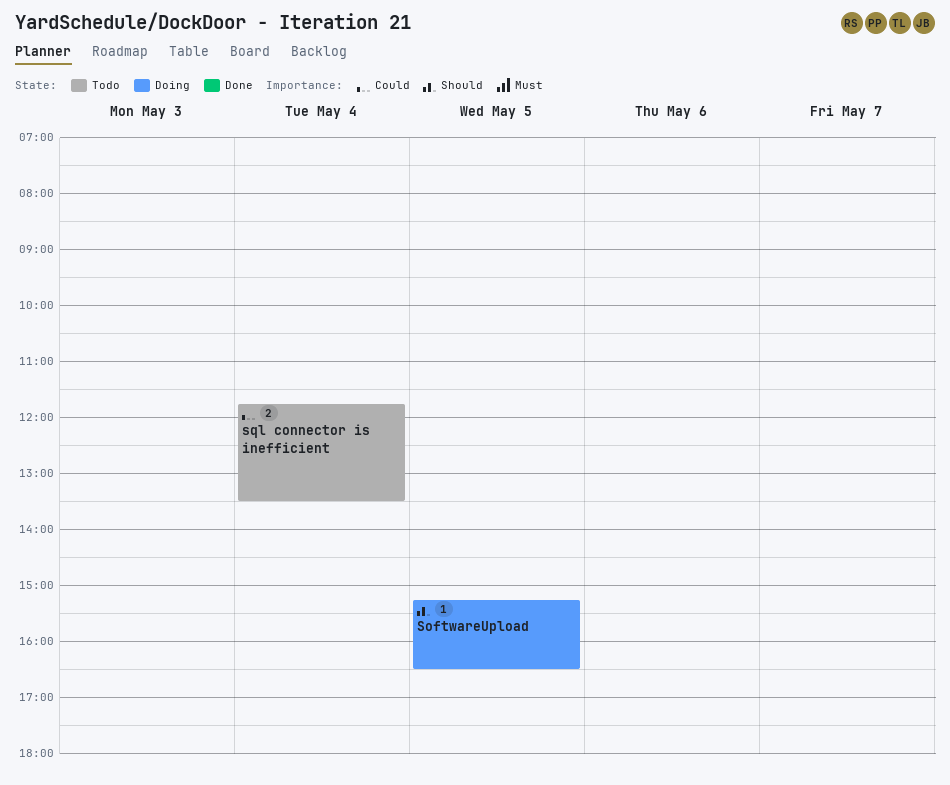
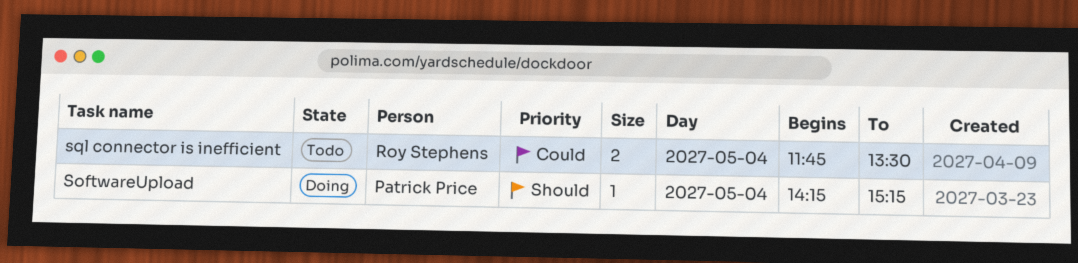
SoftwareUpload, day: May 5 -> May 4
SoftwareUpload, begins: 15:15 -> 14:15
SoftwareUpload, ends: 16:30 -> 15:15

